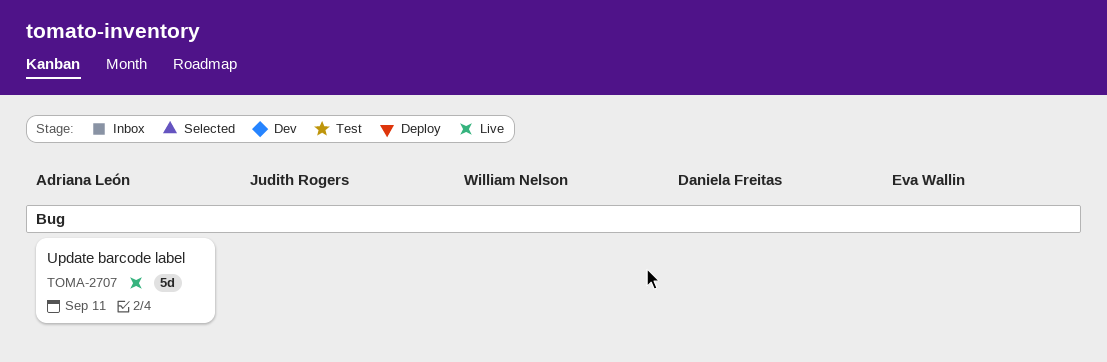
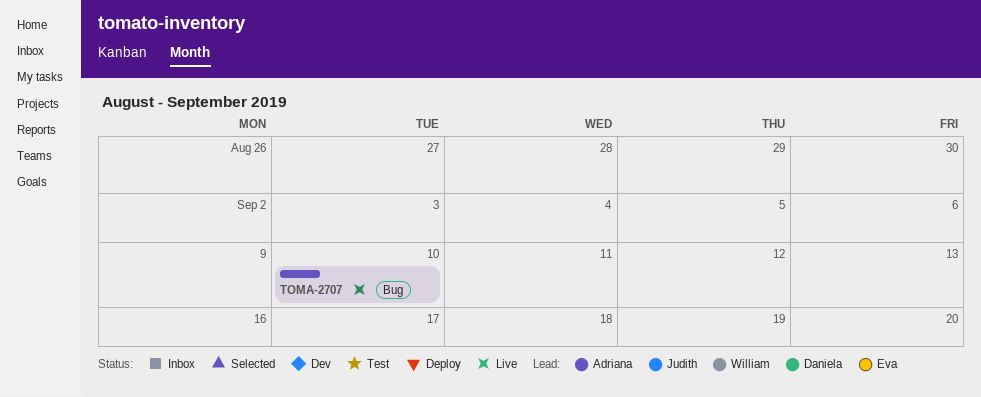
TOMA-2707, due: Sep 11 -> Sep 10

